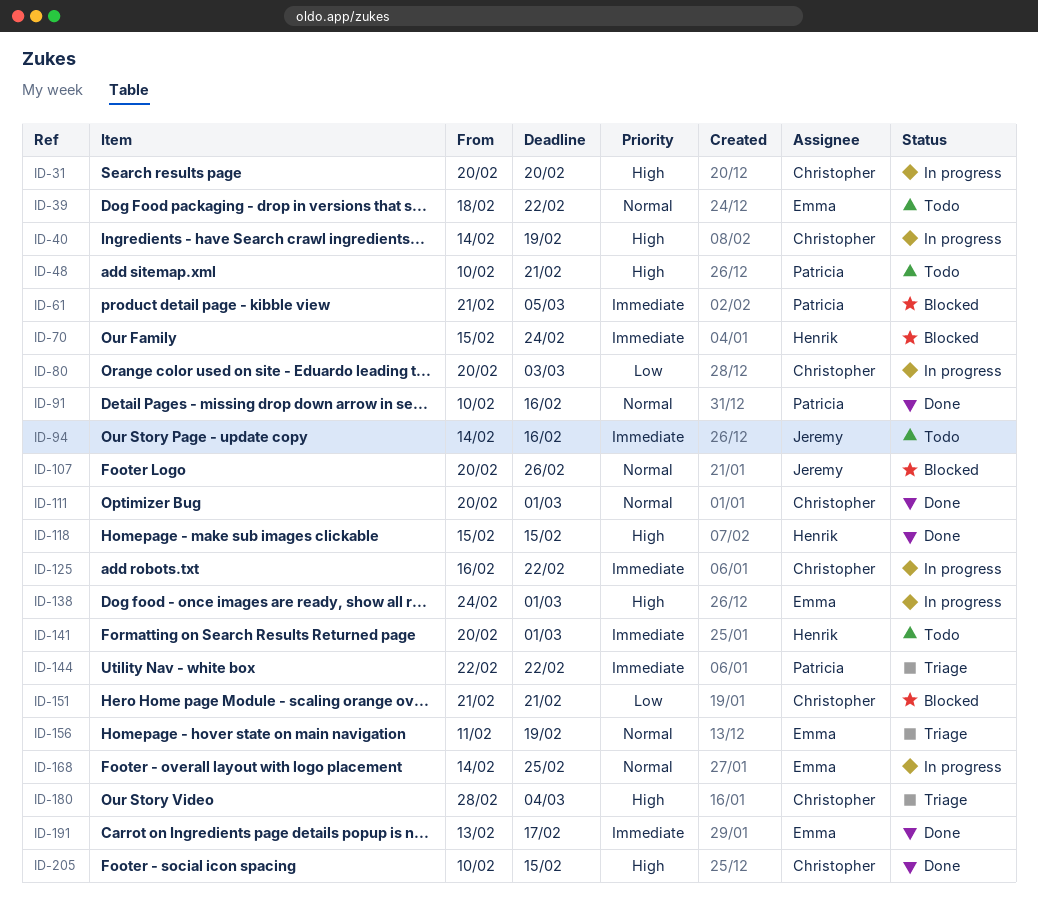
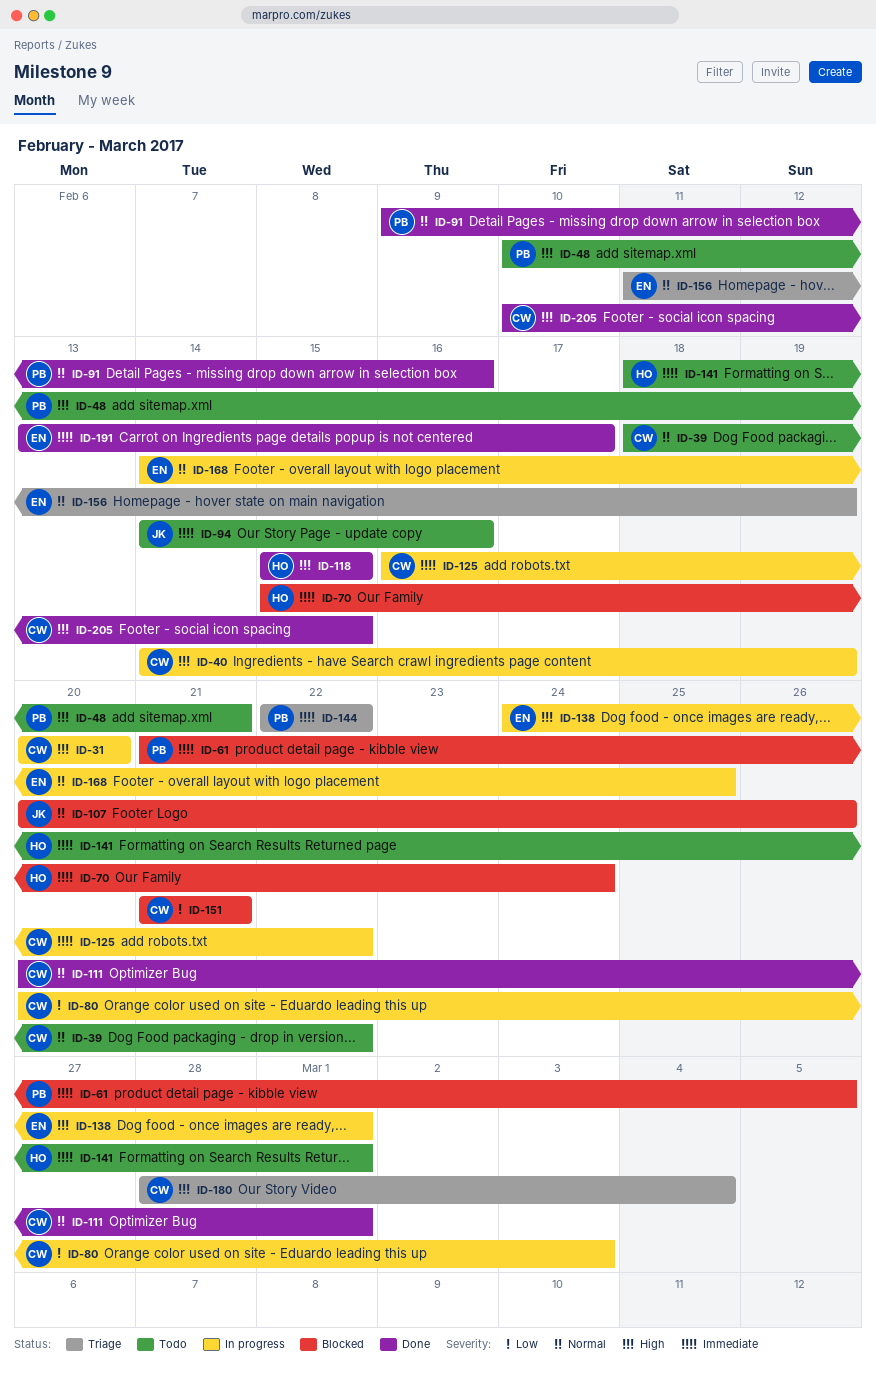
ID-39, owner: Emma -> Christopher
ID-91, start: Feb 10 -> Feb 9
ID-141, start: Feb 20 -> Feb 18

